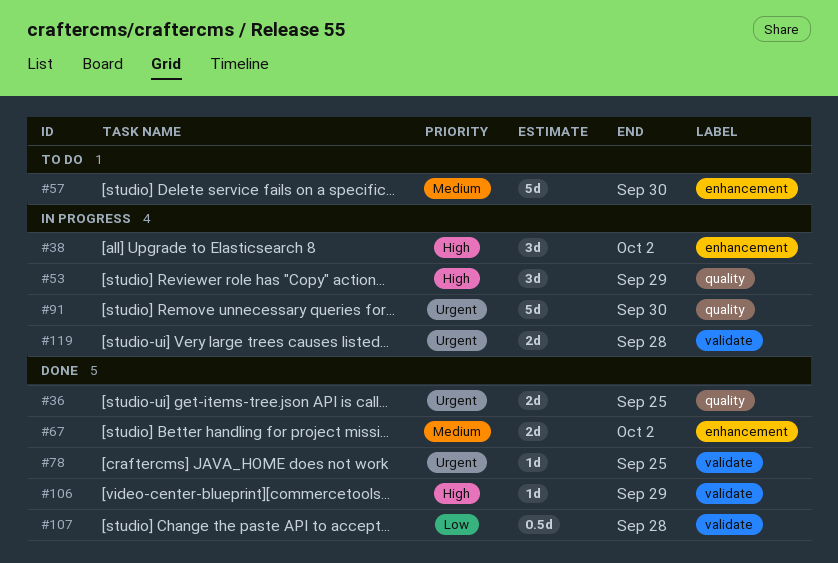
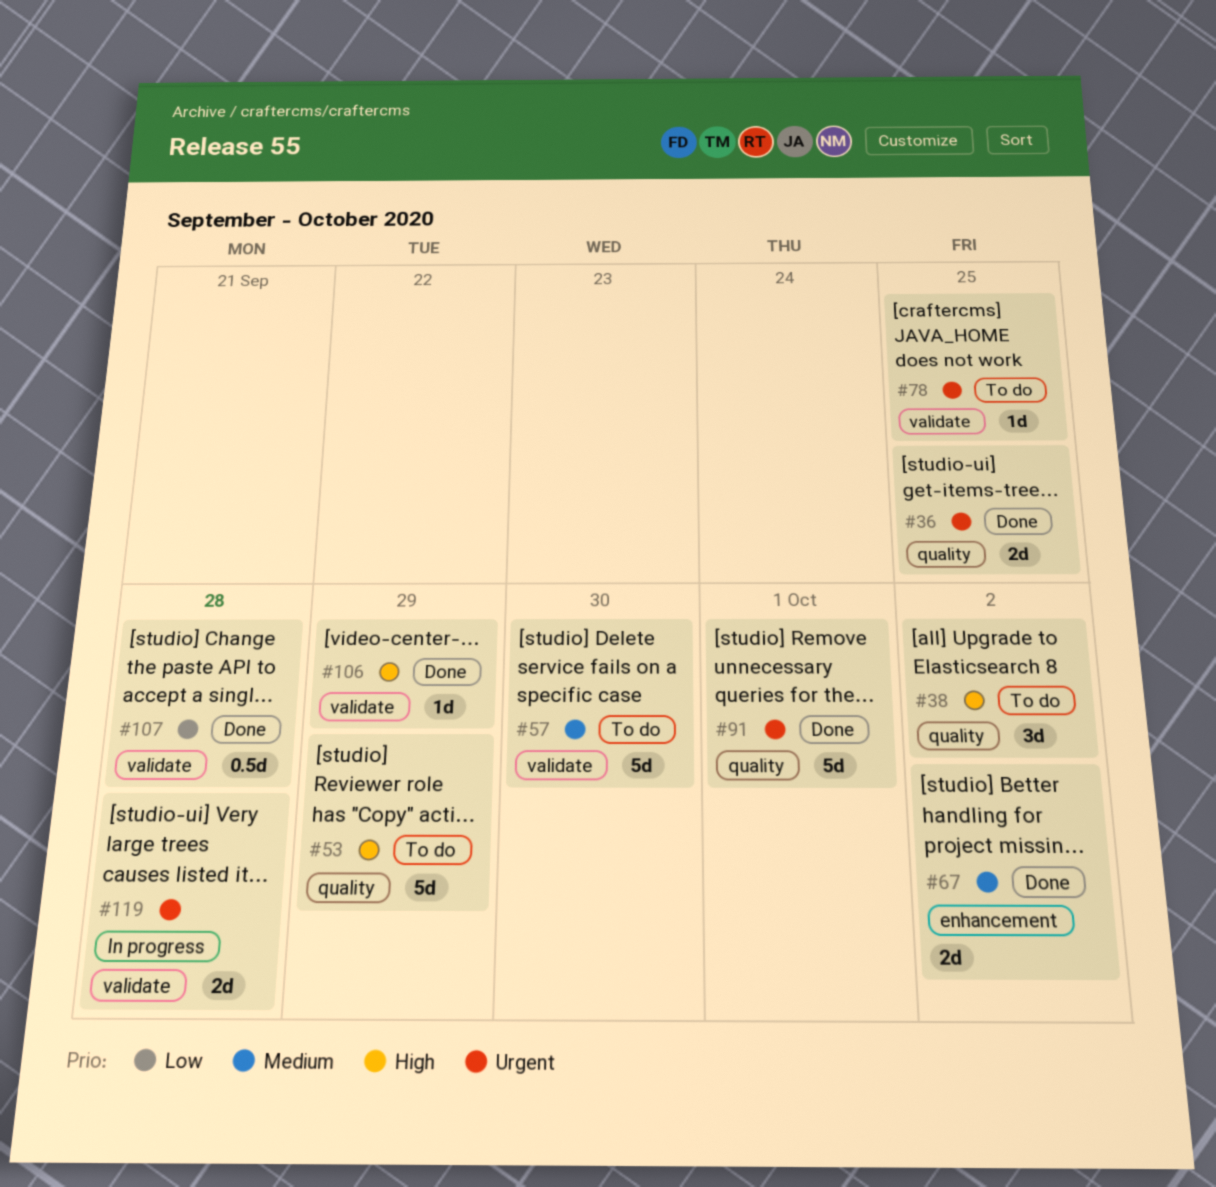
#38, status: In progress -> To do
#38, label: enhancement -> quality
#53, status: In progress -> To do
#53, estimate: 3d -> 5d
#57, label: enhancement -> validate
#78, status: Done -> To do
#91, status: In progress -> Done
#91, due: Sep 30 -> Oct 1

